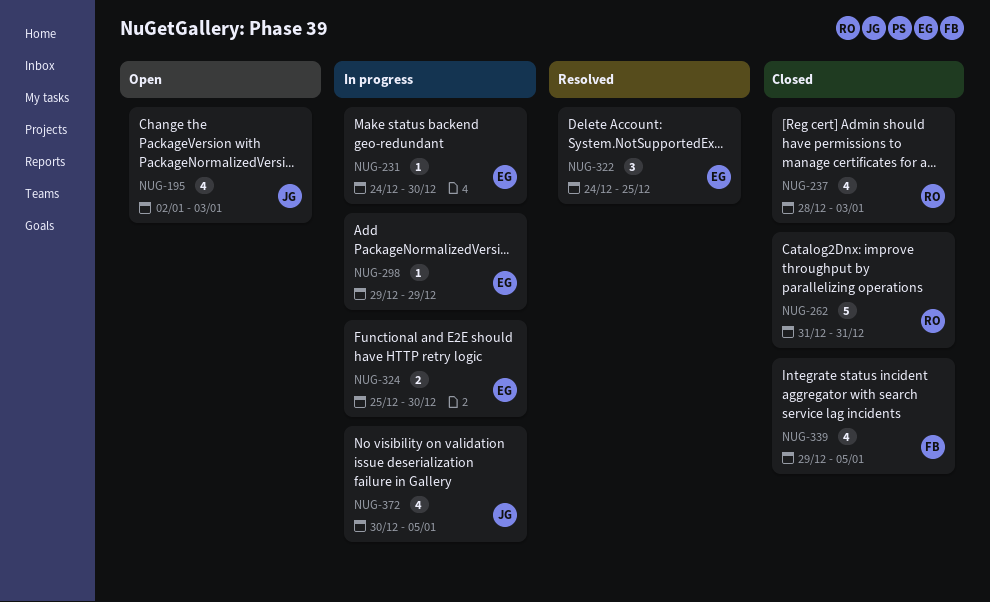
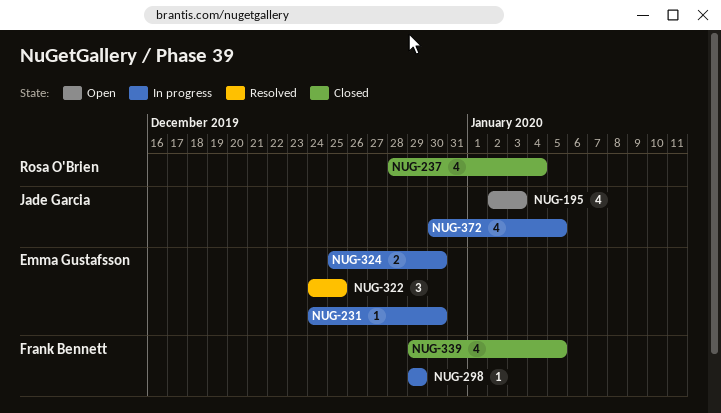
NUG-237, due: Jan 3 -> Jan 4
NUG-262: present -> none
NUG-298, owner: Emma Gustafsson -> Frank Bennett

